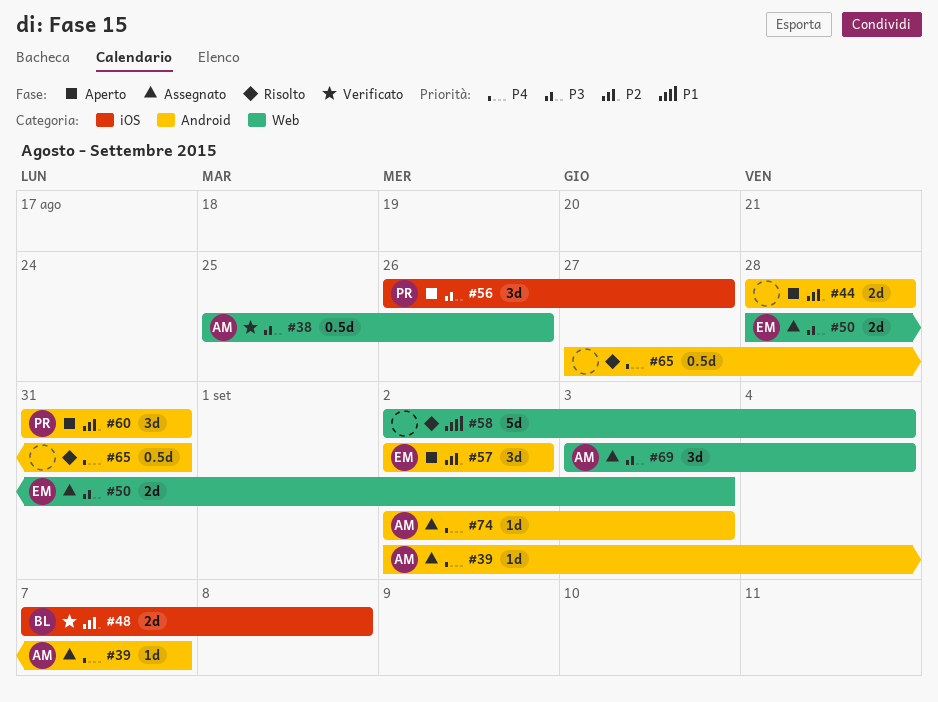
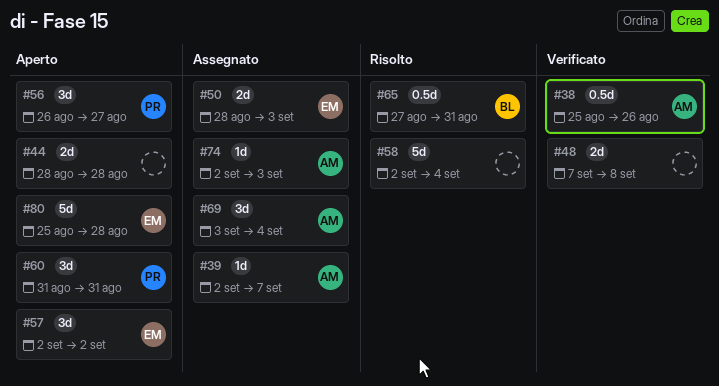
#48, owner: BL -> none
#65, owner: none -> BL
#80: none -> present

